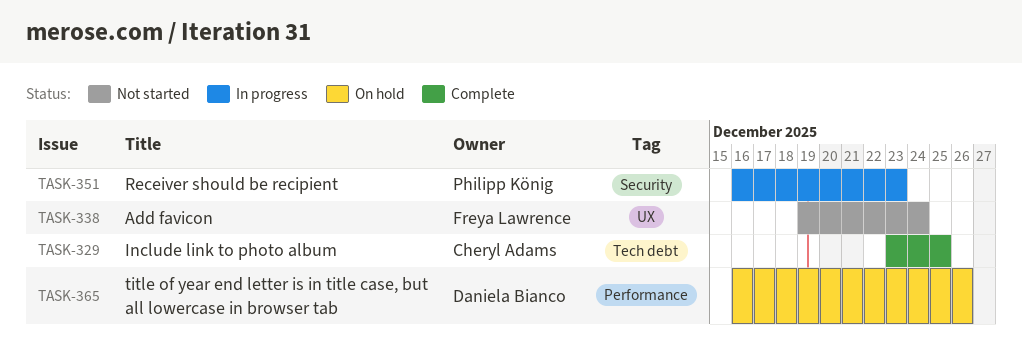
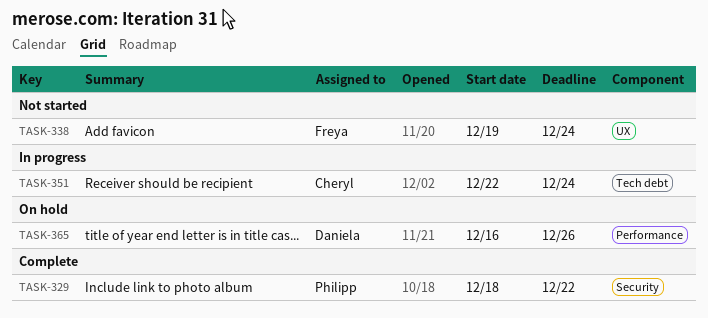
TASK-329, owner: Cheryl Adams -> Philipp König
TASK-329, label: Tech debt -> Security
TASK-329, start: Dec 23 -> Dec 18
TASK-329, due: Dec 25 -> Dec 22
TASK-351, owner: Philipp König -> Cheryl Adams
TASK-351, label: Security -> Tech debt
TASK-351, start: Dec 16 -> Dec 22
TASK-351, due: Dec 23 -> Dec 24

